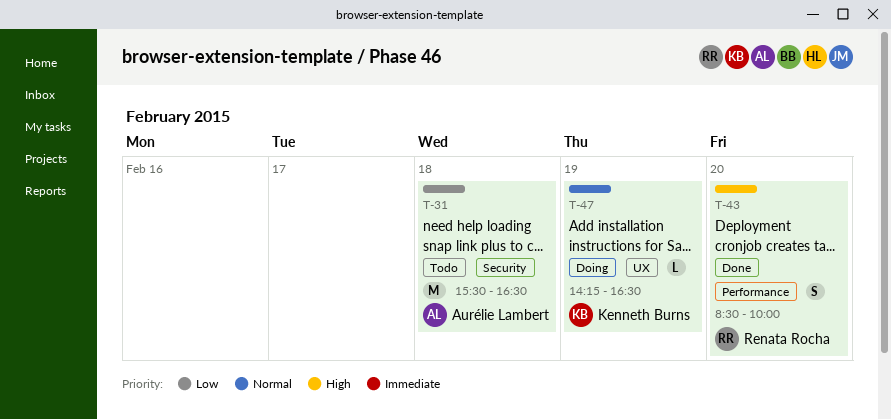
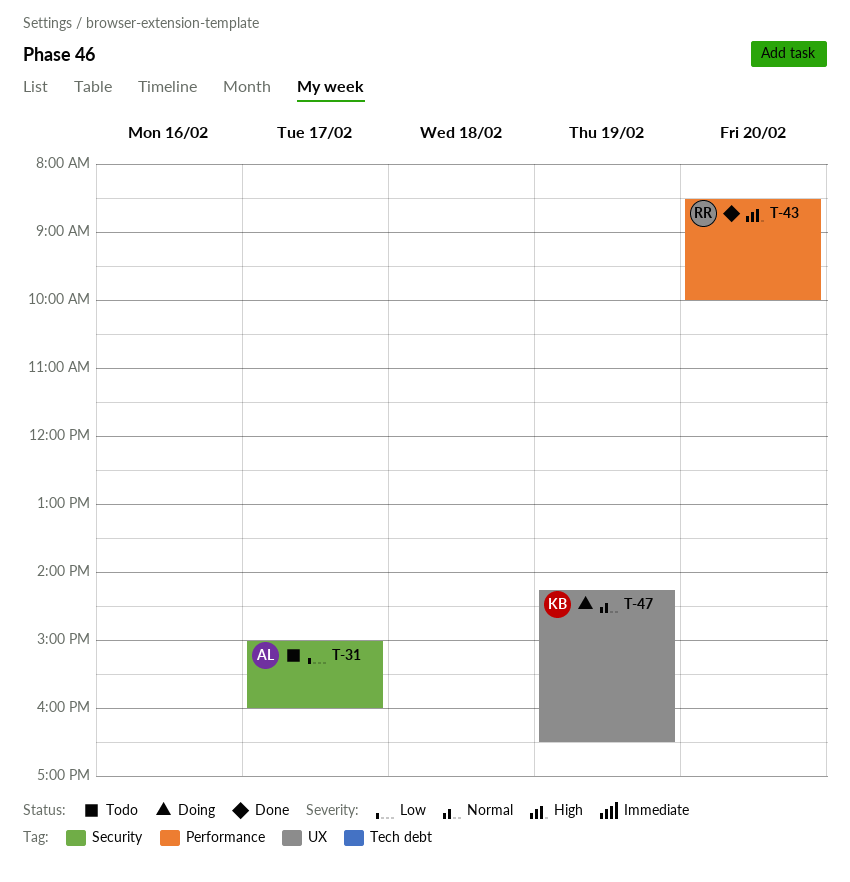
T-31, day: Feb 18 -> Feb 17
T-31, begins: 15:30 -> 15:00
T-31, ends: 16:30 -> 16:00

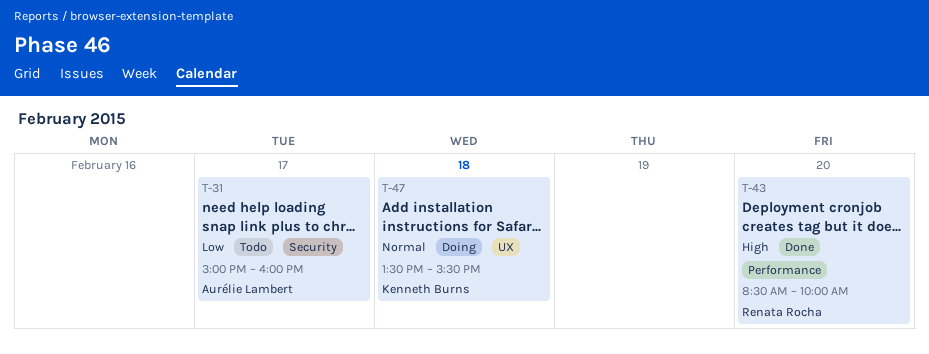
T-47, day: Feb 19 -> Feb 18
T-47, begins: 14:15 -> 13:30
T-47, ends: 16:30 -> 15:30

